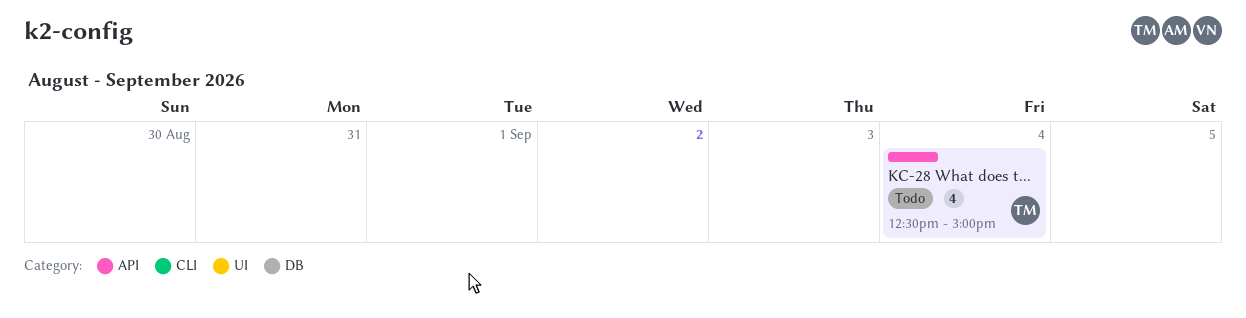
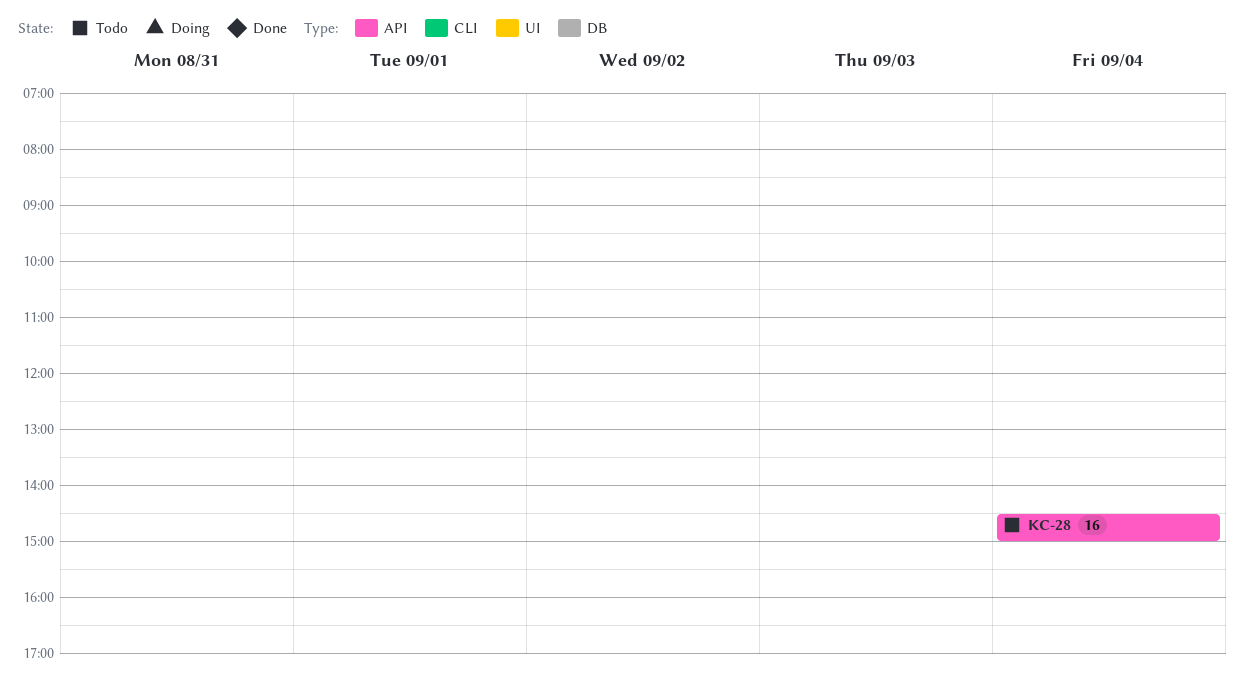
KC-28, estimate: 4 -> 16
KC-28, begins: 12:30 -> 14:30

